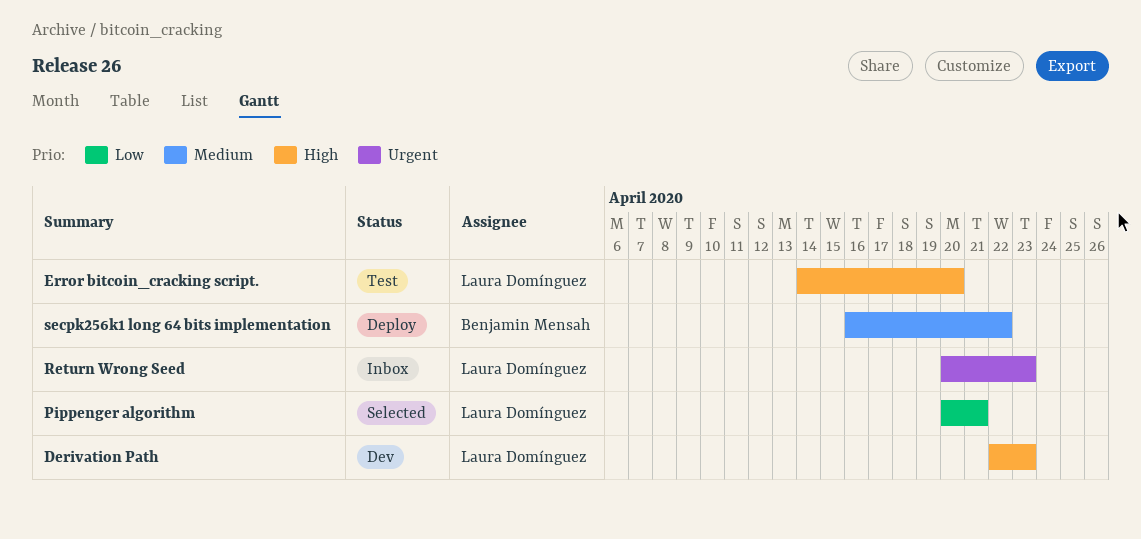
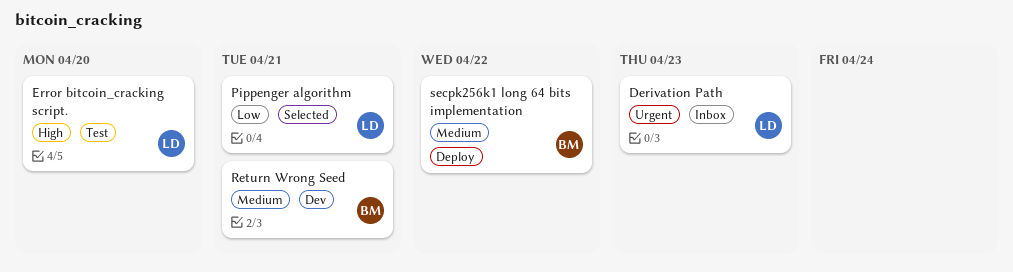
Derivation Path, status: Dev -> Inbox
Derivation Path, priority: High -> Urgent
Return Wrong Seed, status: Inbox -> Dev
Return Wrong Seed, owner: Laura Domínguez -> Benjamin Mensah
Return Wrong Seed, priority: Urgent -> Medium
Return Wrong Seed, due: Apr 23 -> Apr 21

